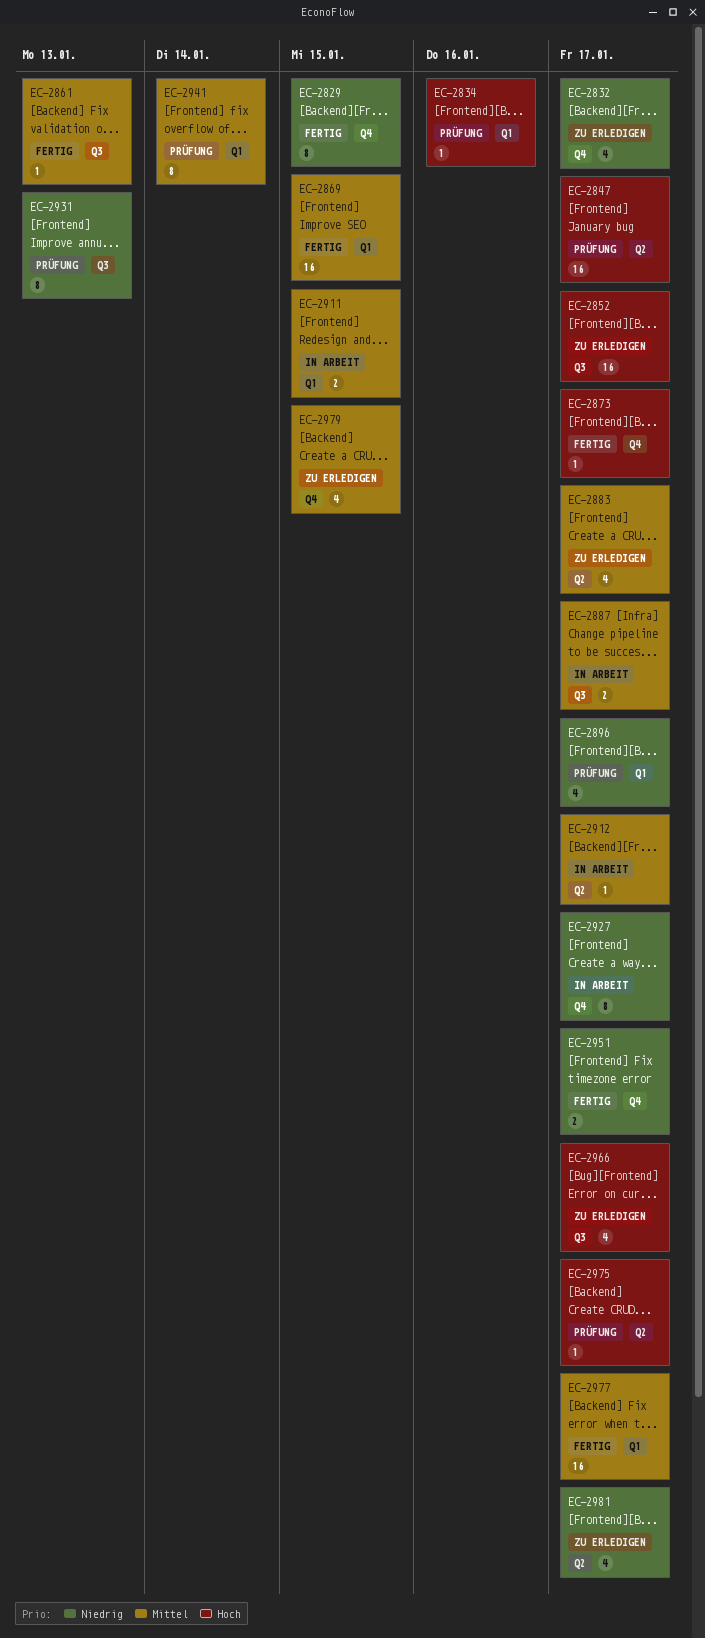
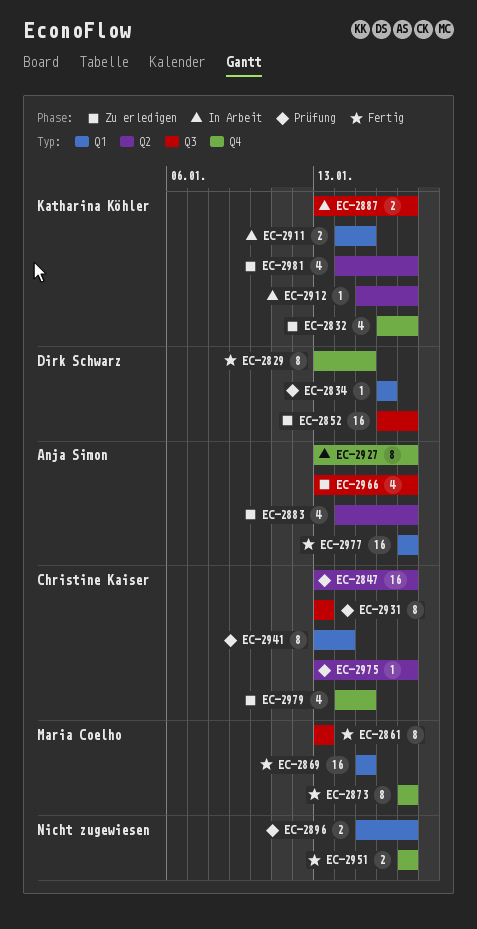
EC-2861, estimate: 1 -> 8
EC-2873, estimate: 1 -> 8
EC-2896, estimate: 4 -> 2

